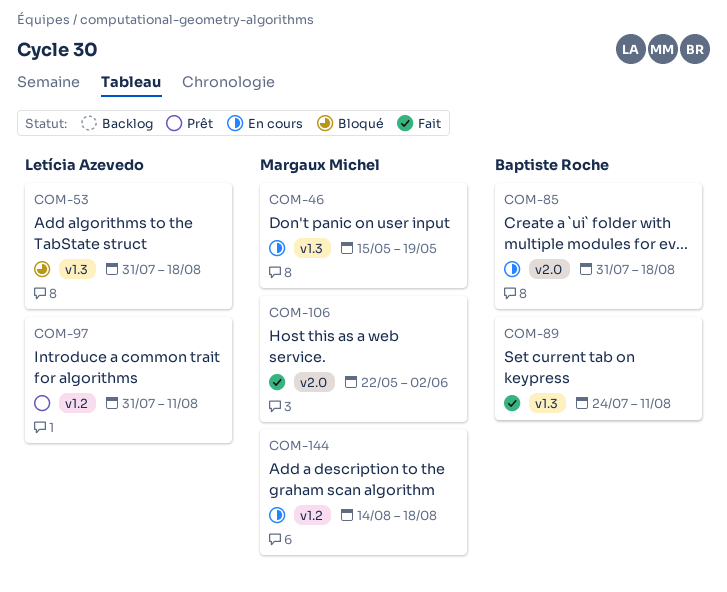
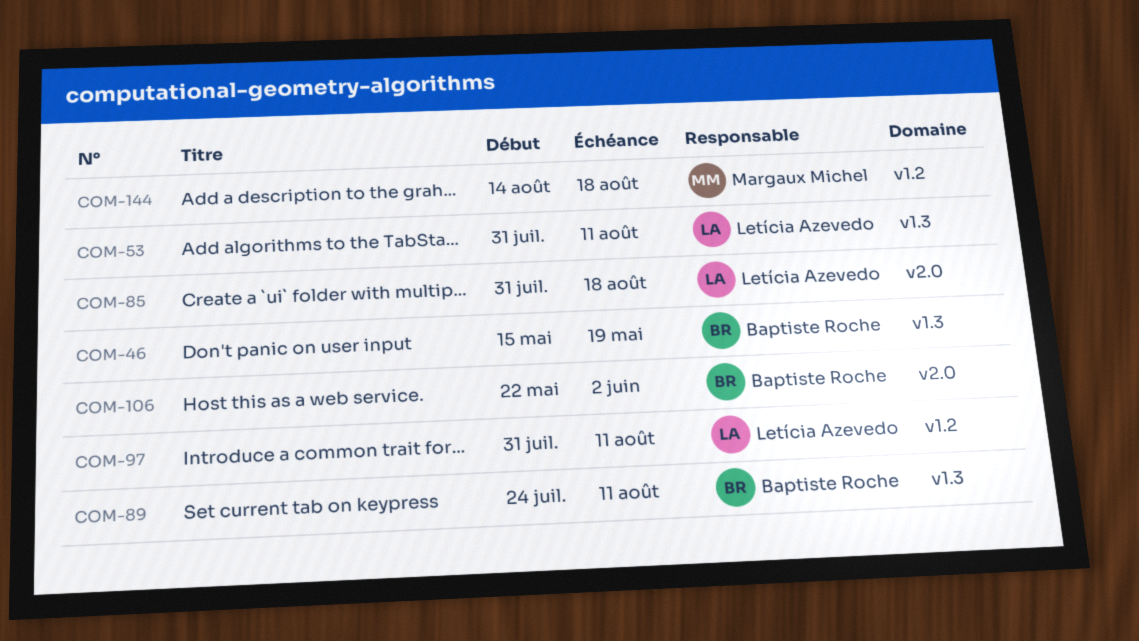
COM-46, owner: Margaux Michel -> Baptiste Roche
COM-53, due: Aug 18 -> Aug 11
COM-85, owner: Baptiste Roche -> Letícia Azevedo
COM-106, owner: Margaux Michel -> Baptiste Roche

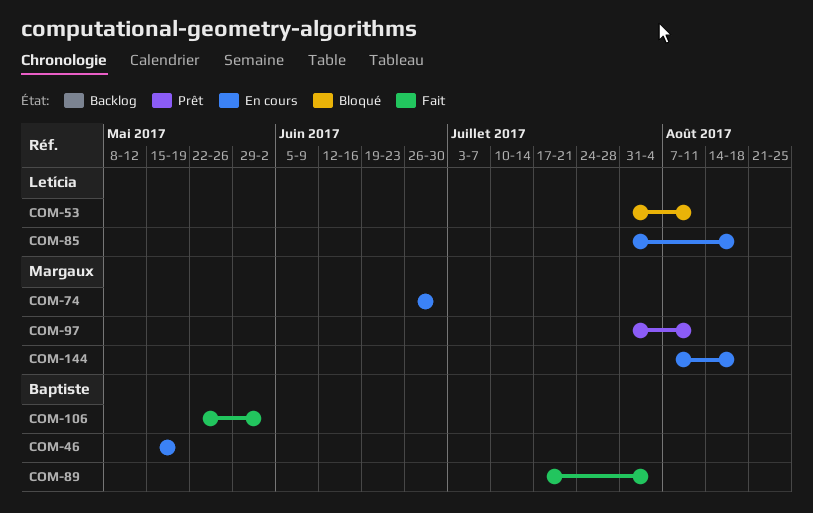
COM-74: none -> present
COM-89, start: Jul 24 -> Jul 17
COM-89, due: Aug 11 -> Aug 4
COM-97, owner: Letícia Azevedo -> Margaux Michel
COM-144, start: Aug 14 -> Aug 7

